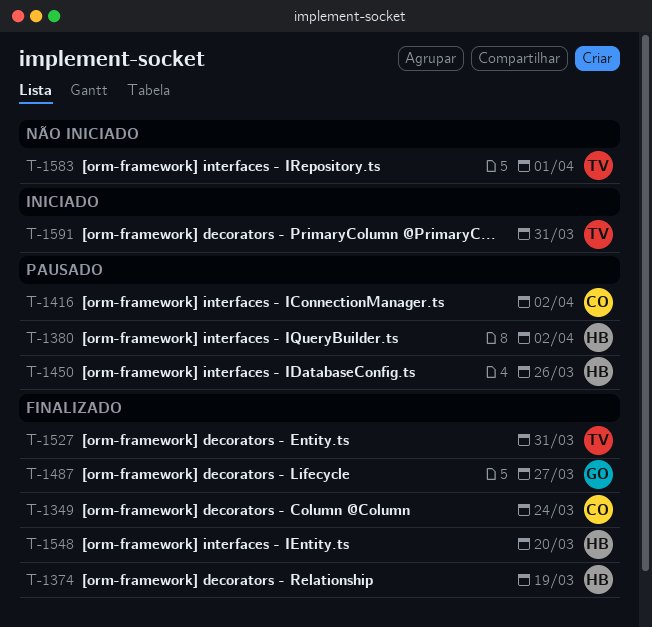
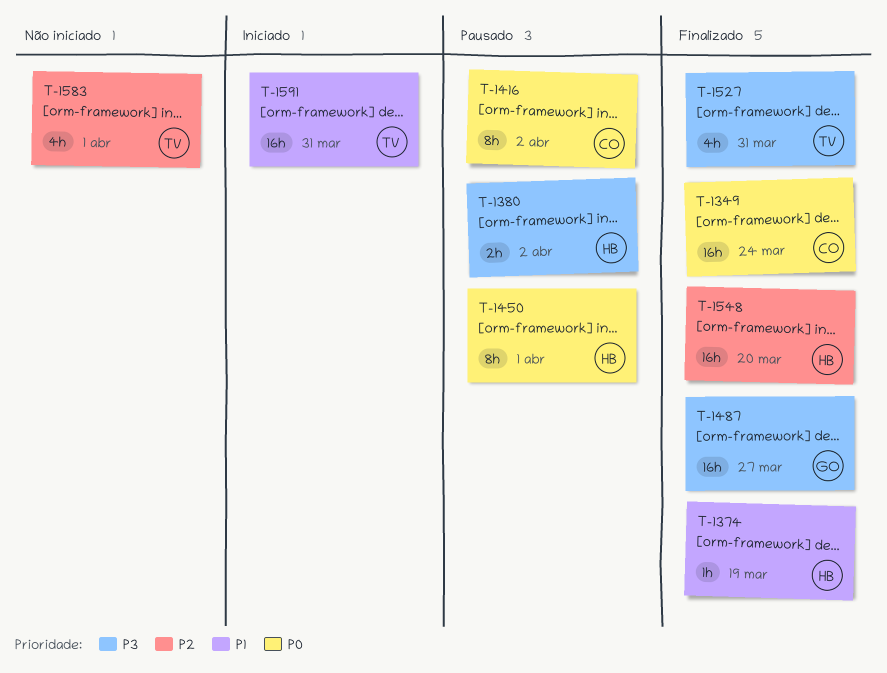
T-1450, due: Mar 26 -> Apr 1

